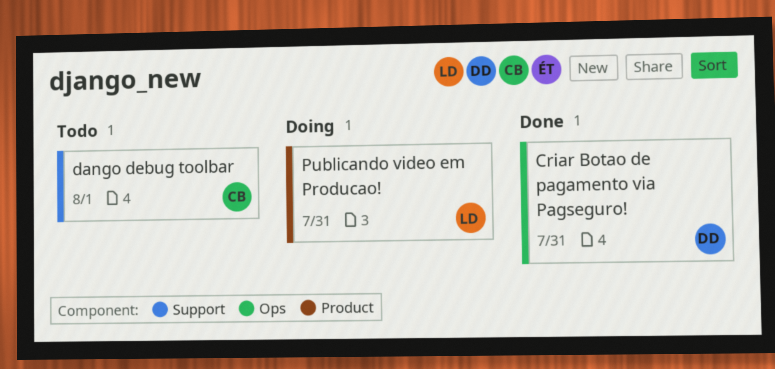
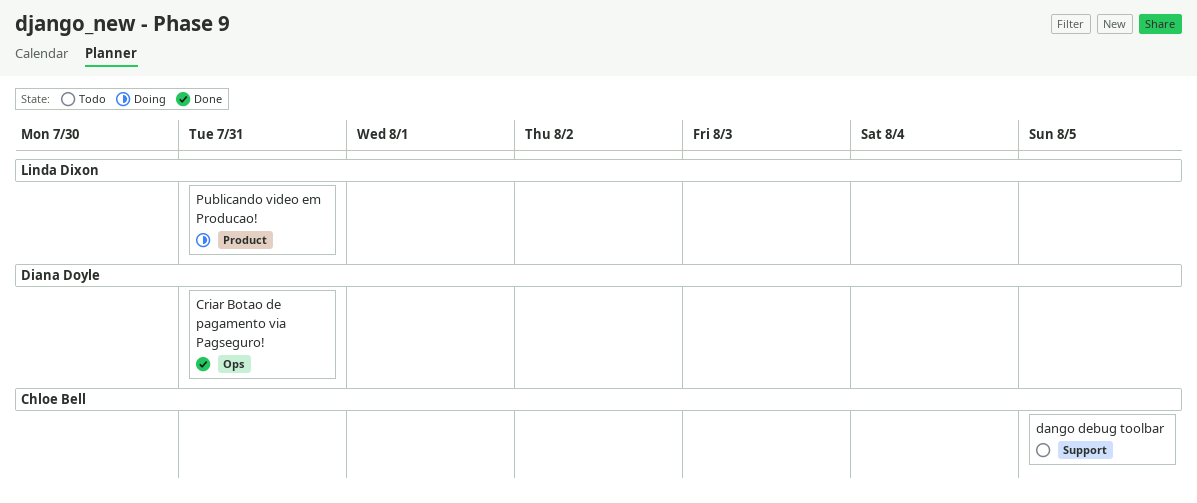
dango debug toolbar, due: Aug 1 -> Aug 5

